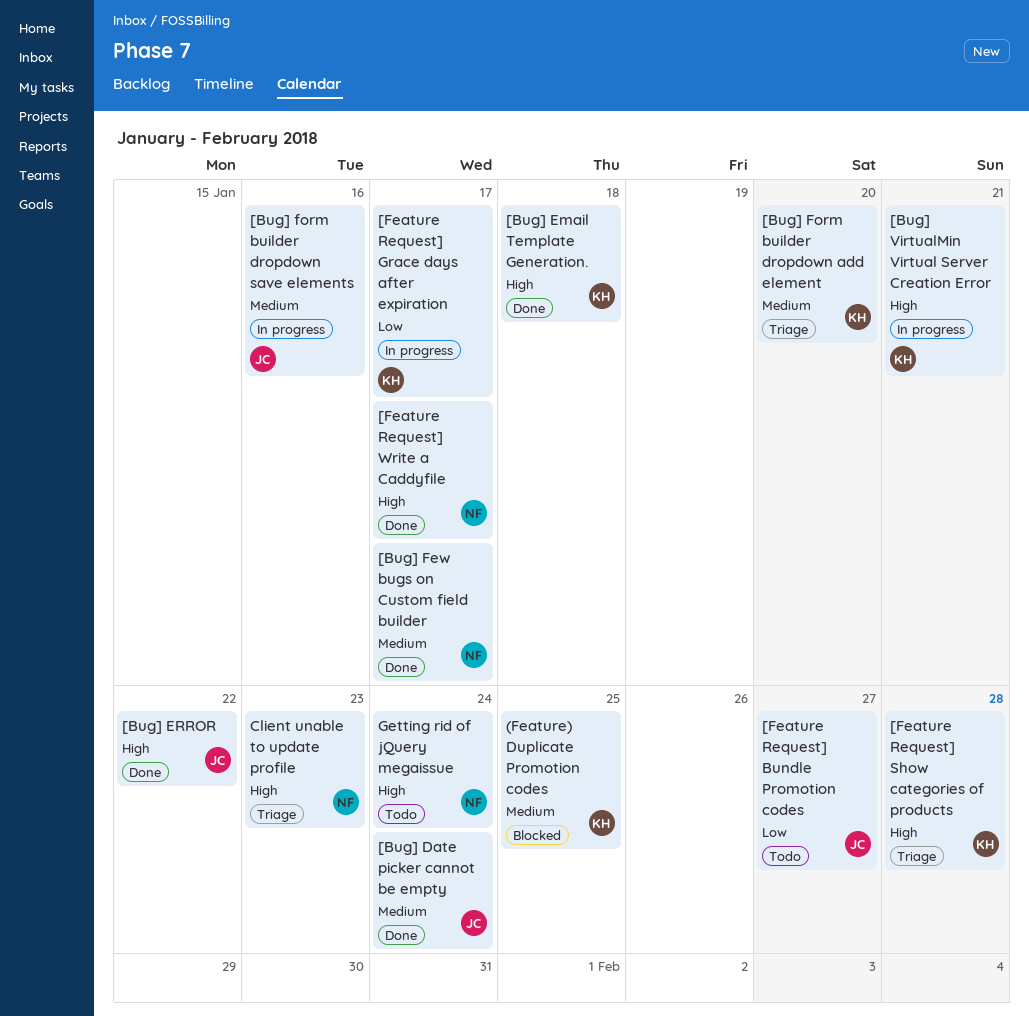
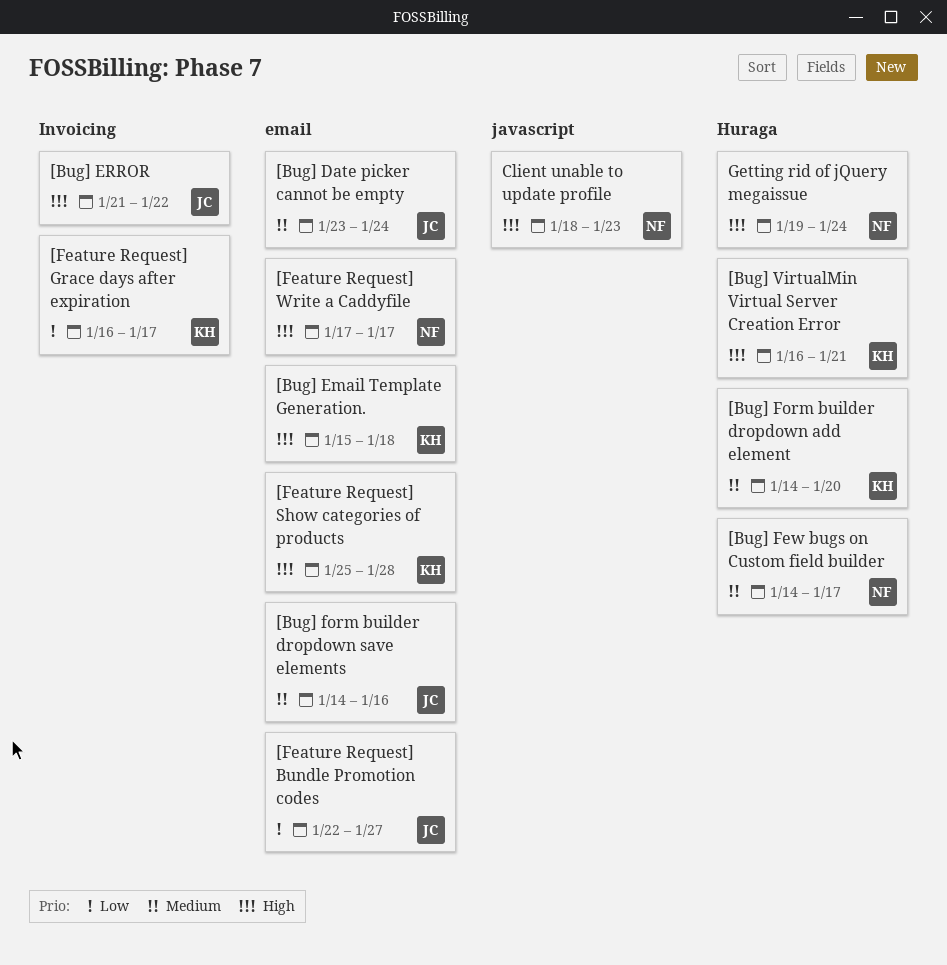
(Feature) Duplicate Promotion codes: present -> none

